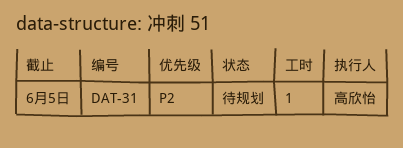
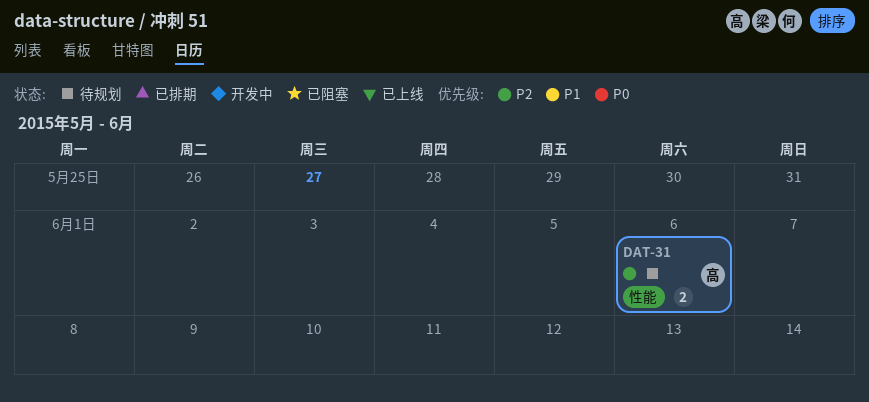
DAT-31, estimate: 1 -> 2
DAT-31, due: Jun 5 -> Jun 6

